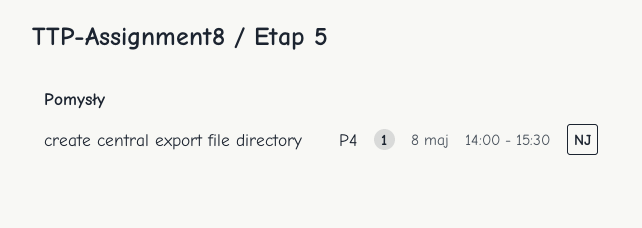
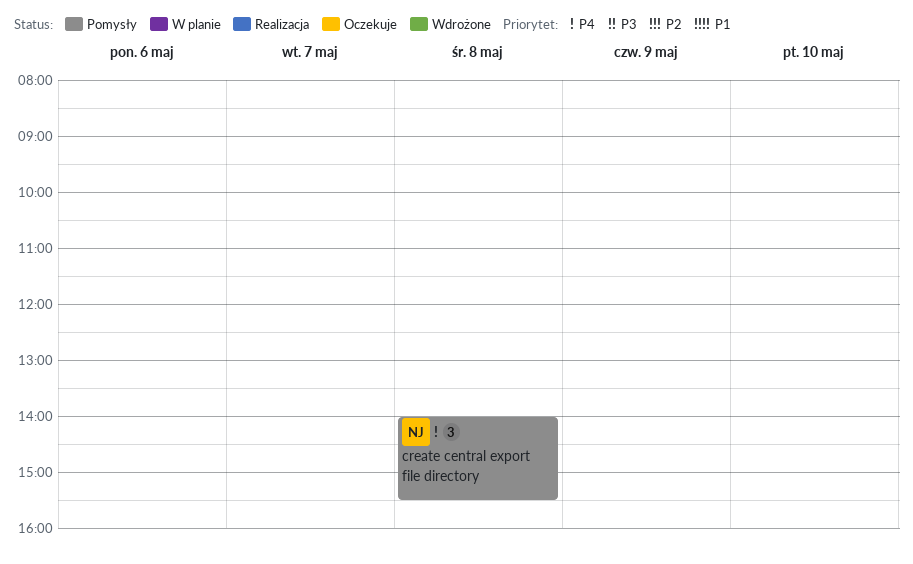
create central export file directory, estimate: 1 -> 3

